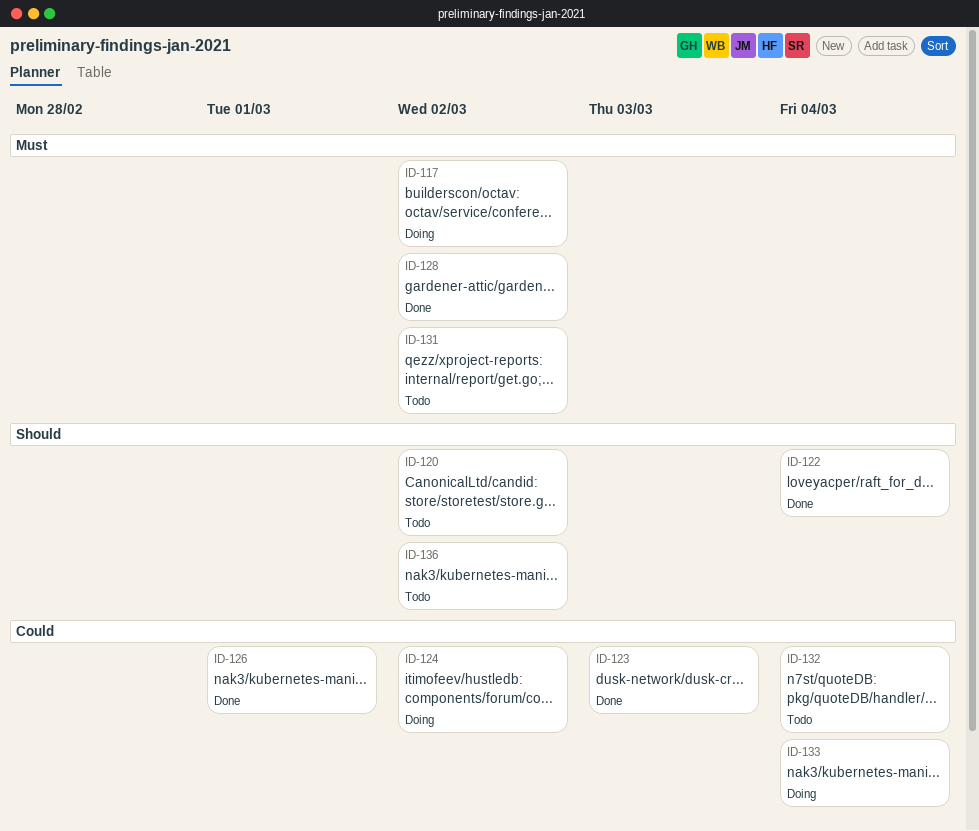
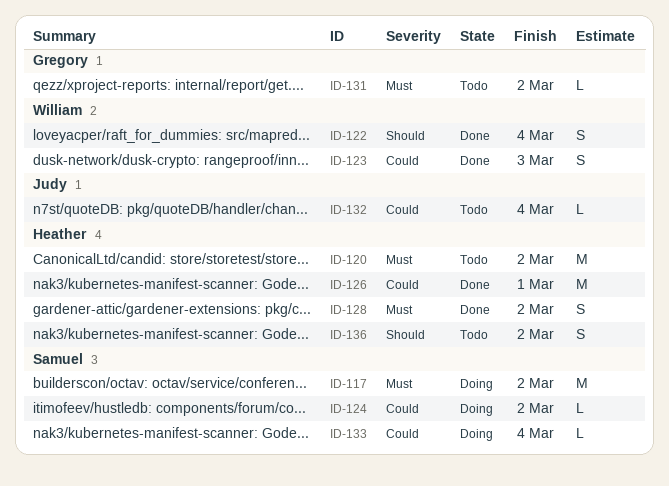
ID-120, priority: Should -> Must

